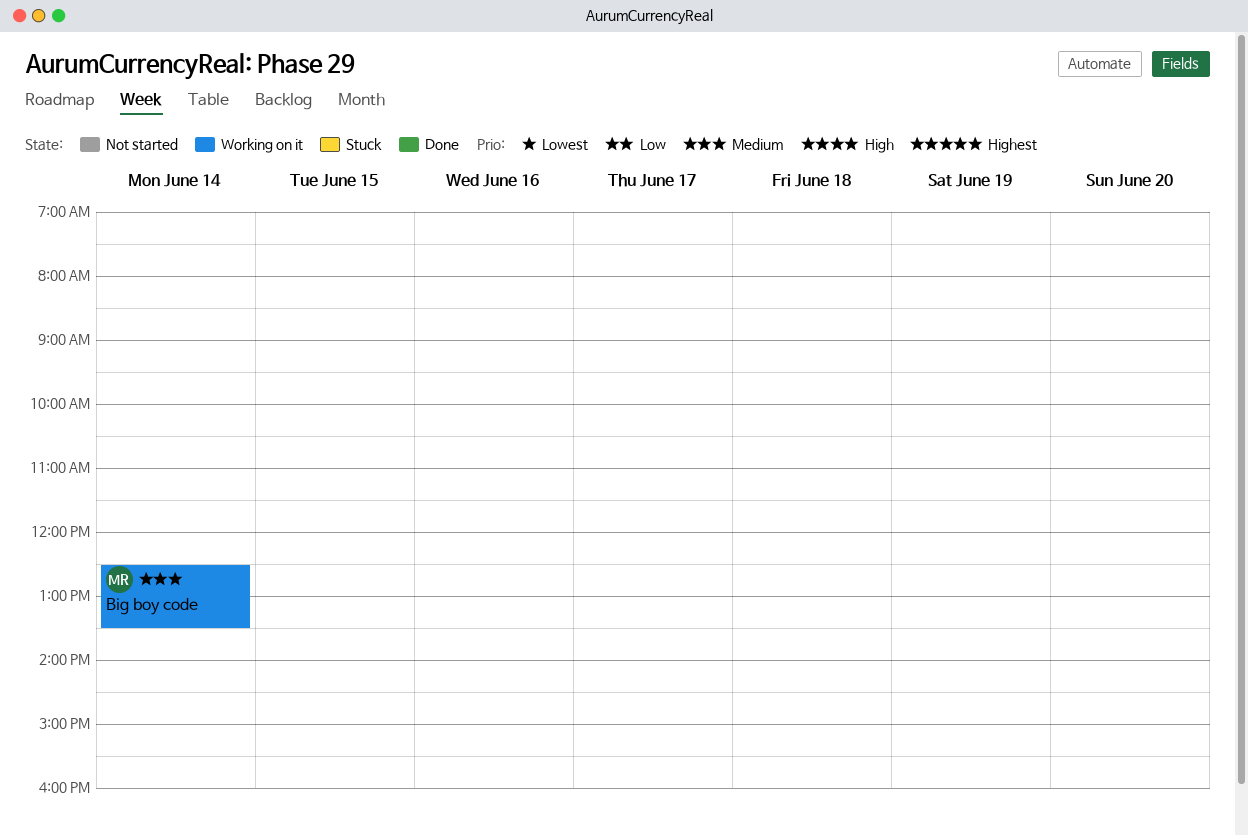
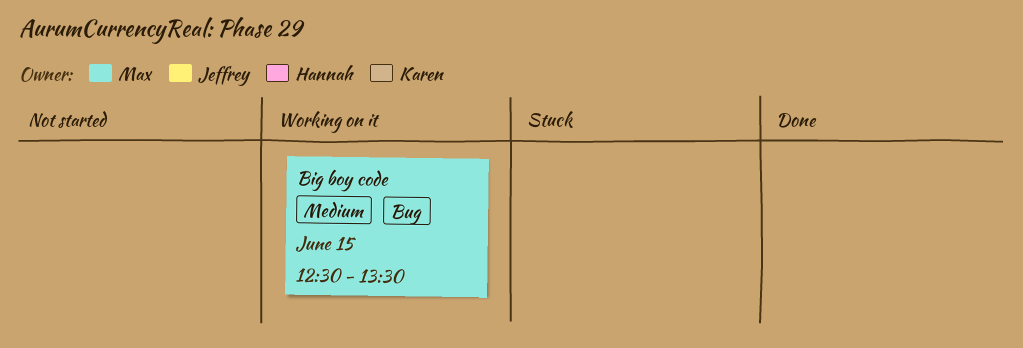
Big boy code, day: Jun 14 -> Jun 15

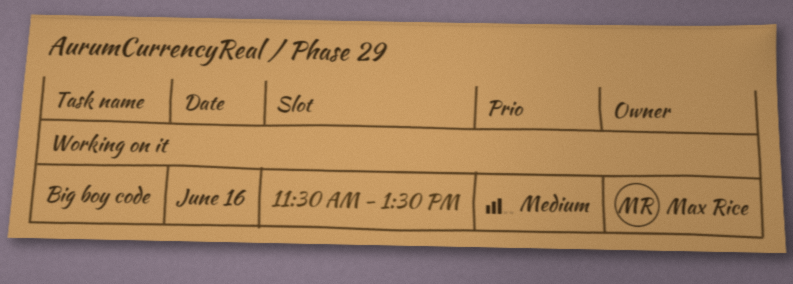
Big boy code, day: Jun 15 -> Jun 16
Big boy code, begins: 12:30 -> 11:30

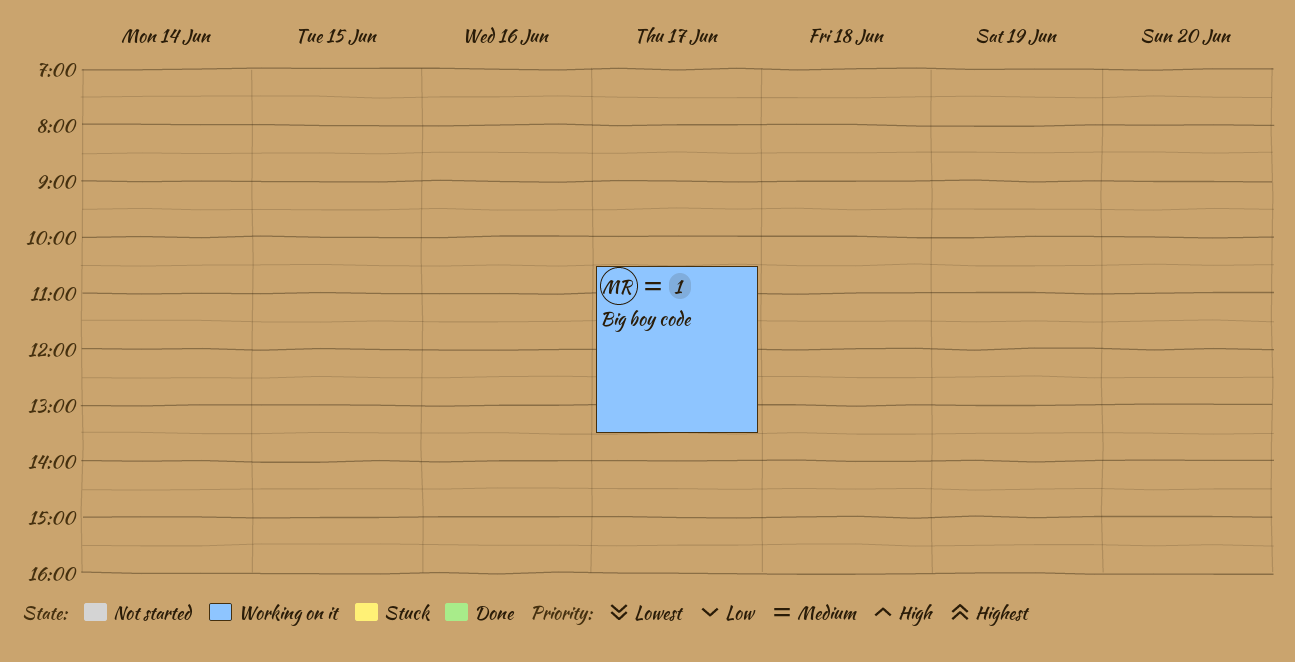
Big boy code, day: Jun 16 -> Jun 17
Big boy code, begins: 11:30 -> 10:30

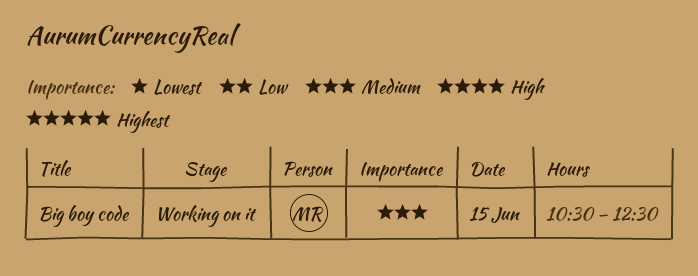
Big boy code, day: Jun 17 -> Jun 15
Big boy code, ends: 13:30 -> 12:30

